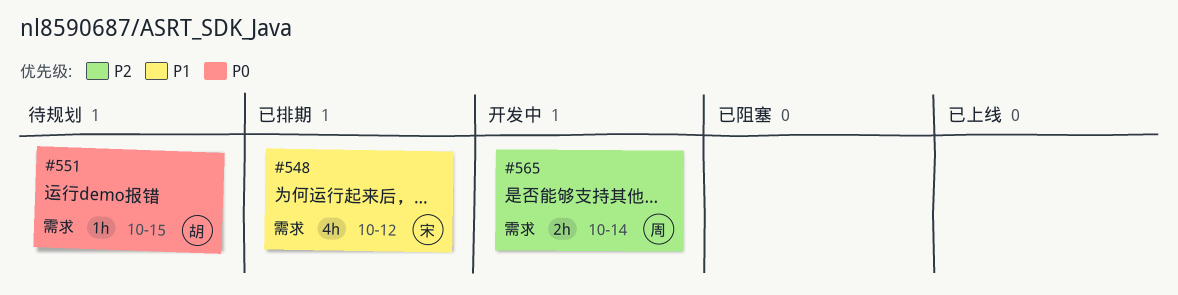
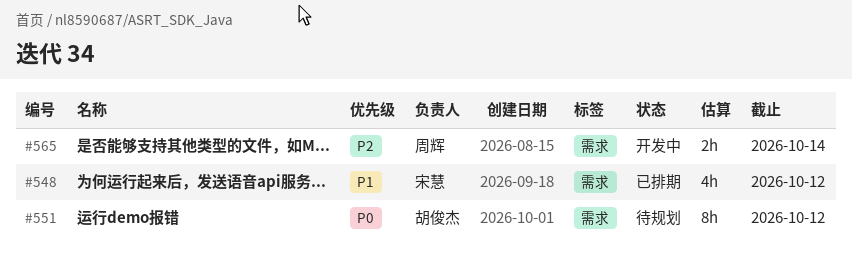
#551, estimate: 1h -> 8h
#551, due: Oct 15 -> Oct 12

